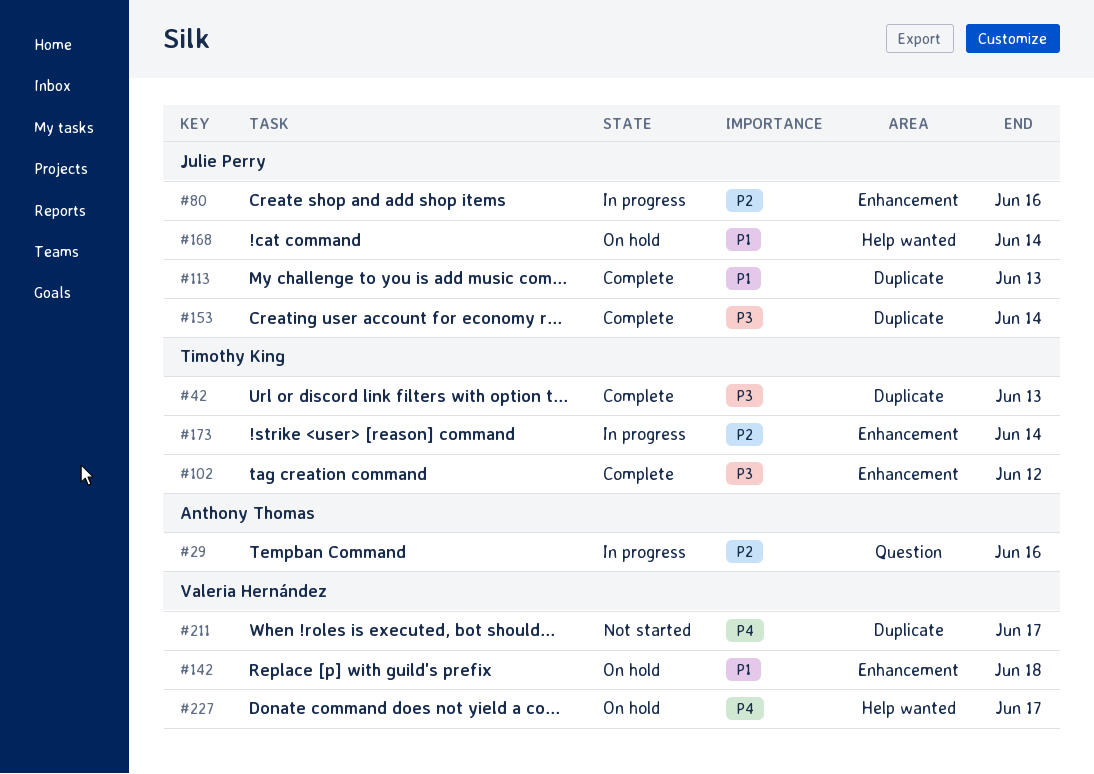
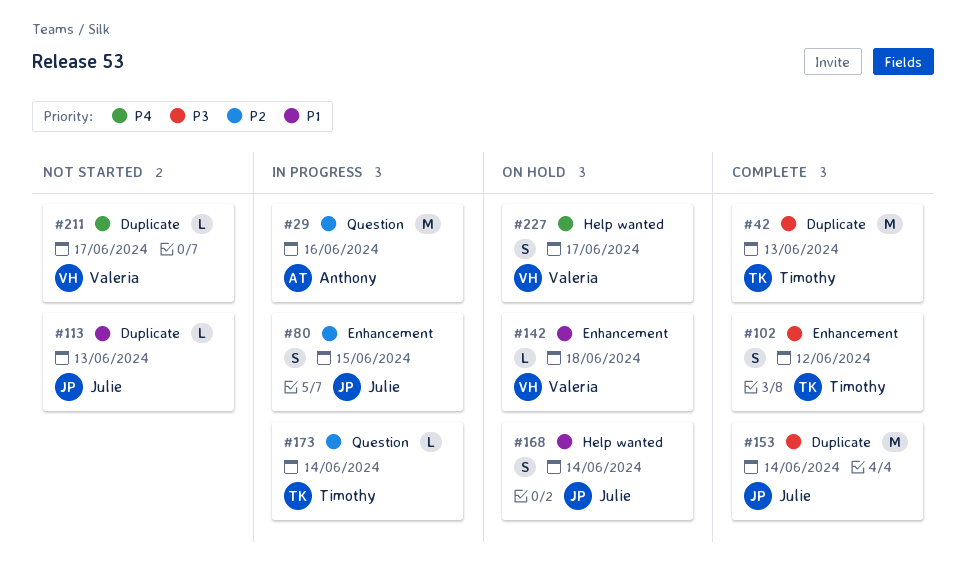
#80, due: Jun 16 -> Jun 15
#113, status: Complete -> Not started
#173, label: Enhancement -> Question

